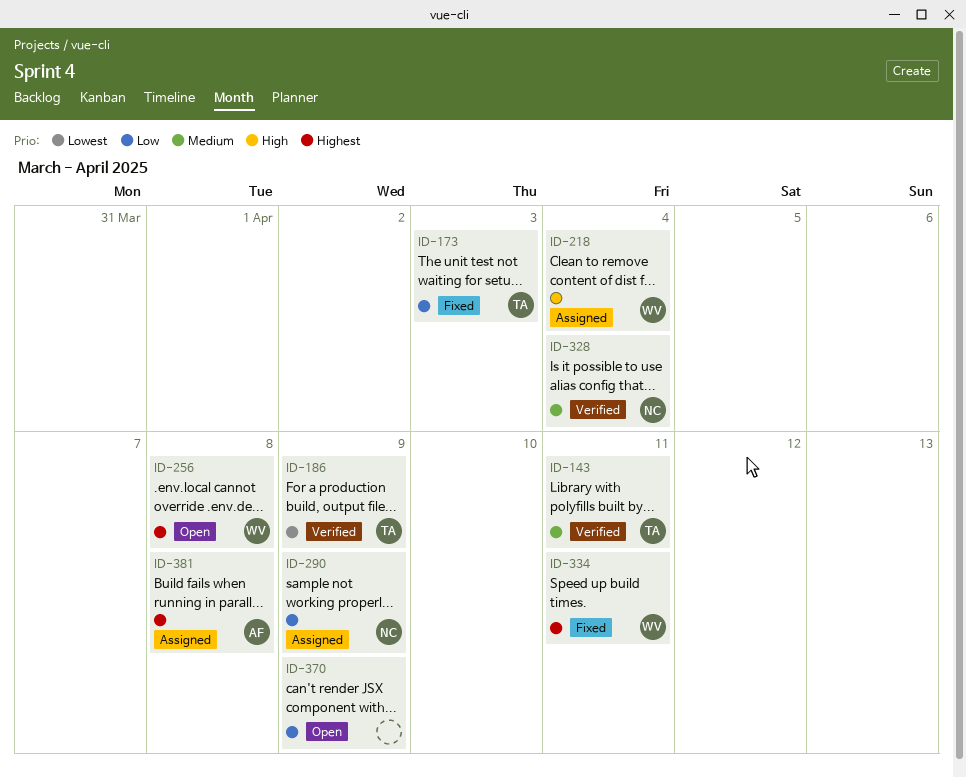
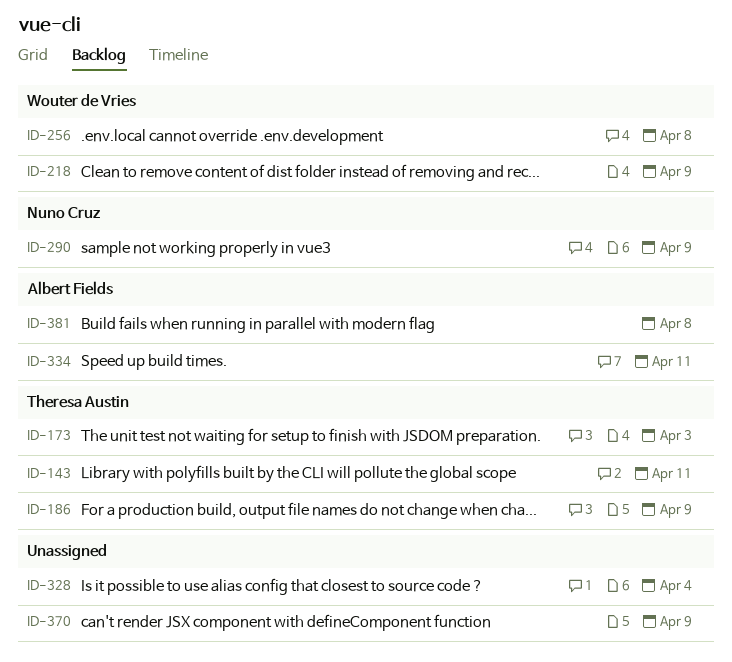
ID-218, due: Apr 4 -> Apr 9
ID-328, owner: Nuno Cruz -> none
ID-334, owner: Wouter de Vries -> Albert Fields

